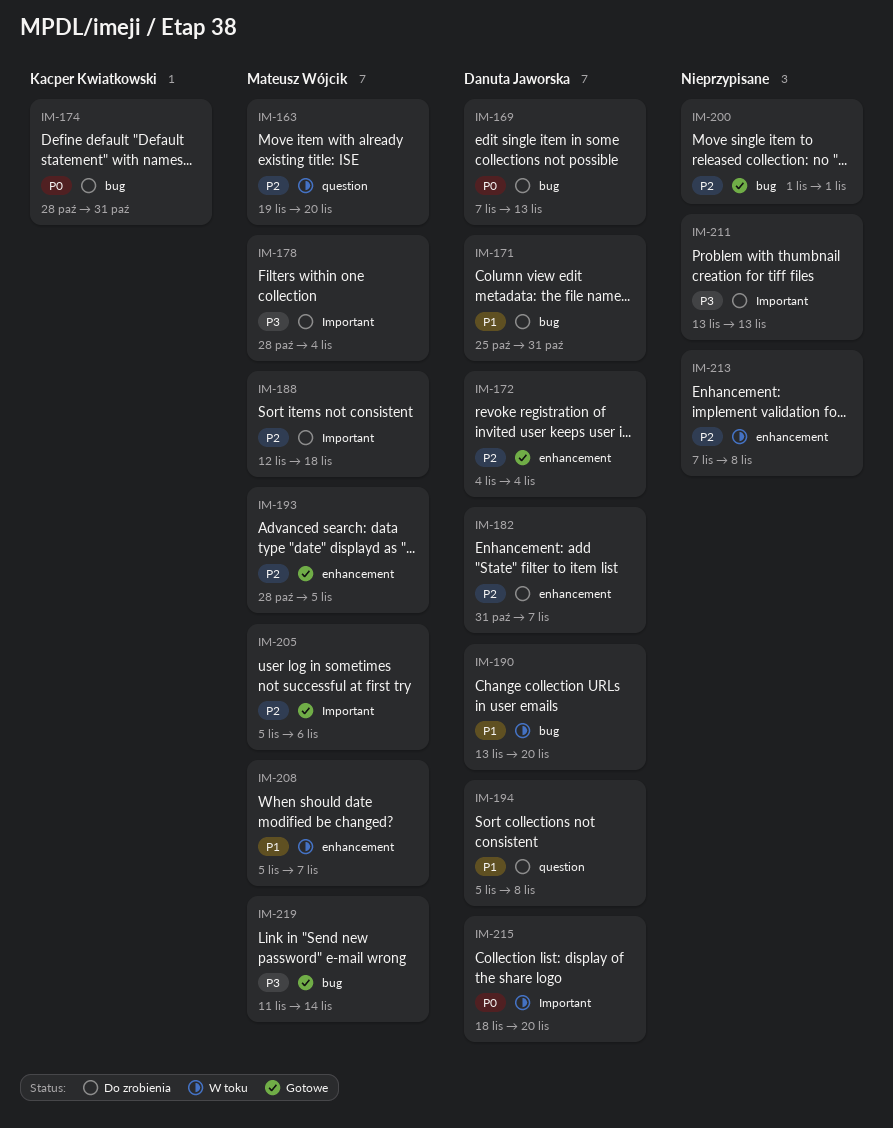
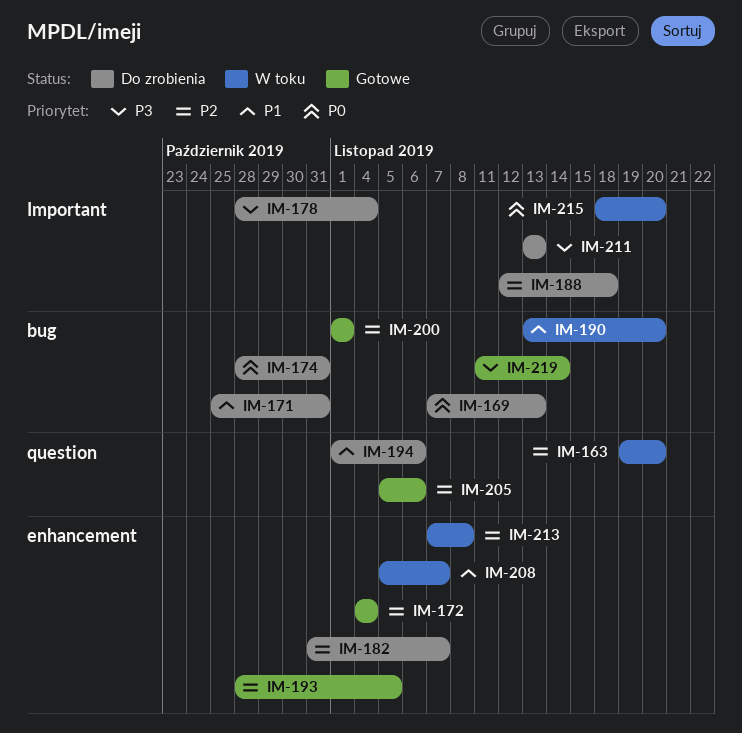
IM-194, start: Nov 5 -> Nov 1
IM-194, due: Nov 8 -> Nov 6
IM-205, label: Important -> question

